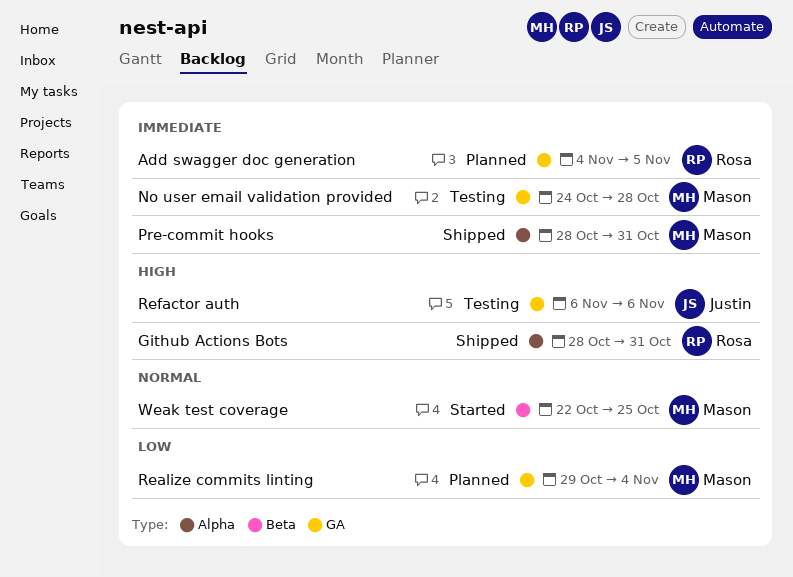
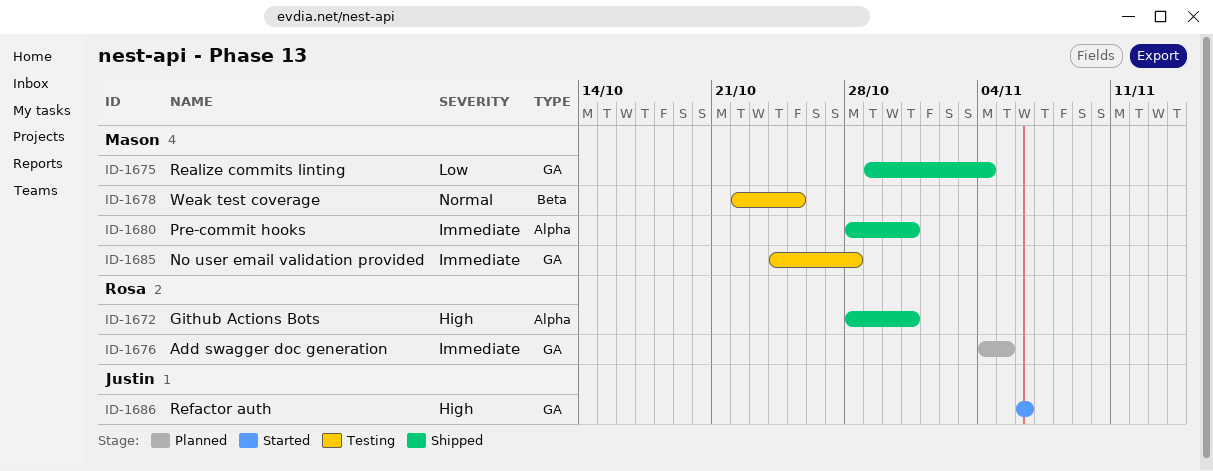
Realize commits linting, status: Planned -> Shipped
Refactor auth, status: Testing -> Started
Weak test coverage, status: Started -> Testing

